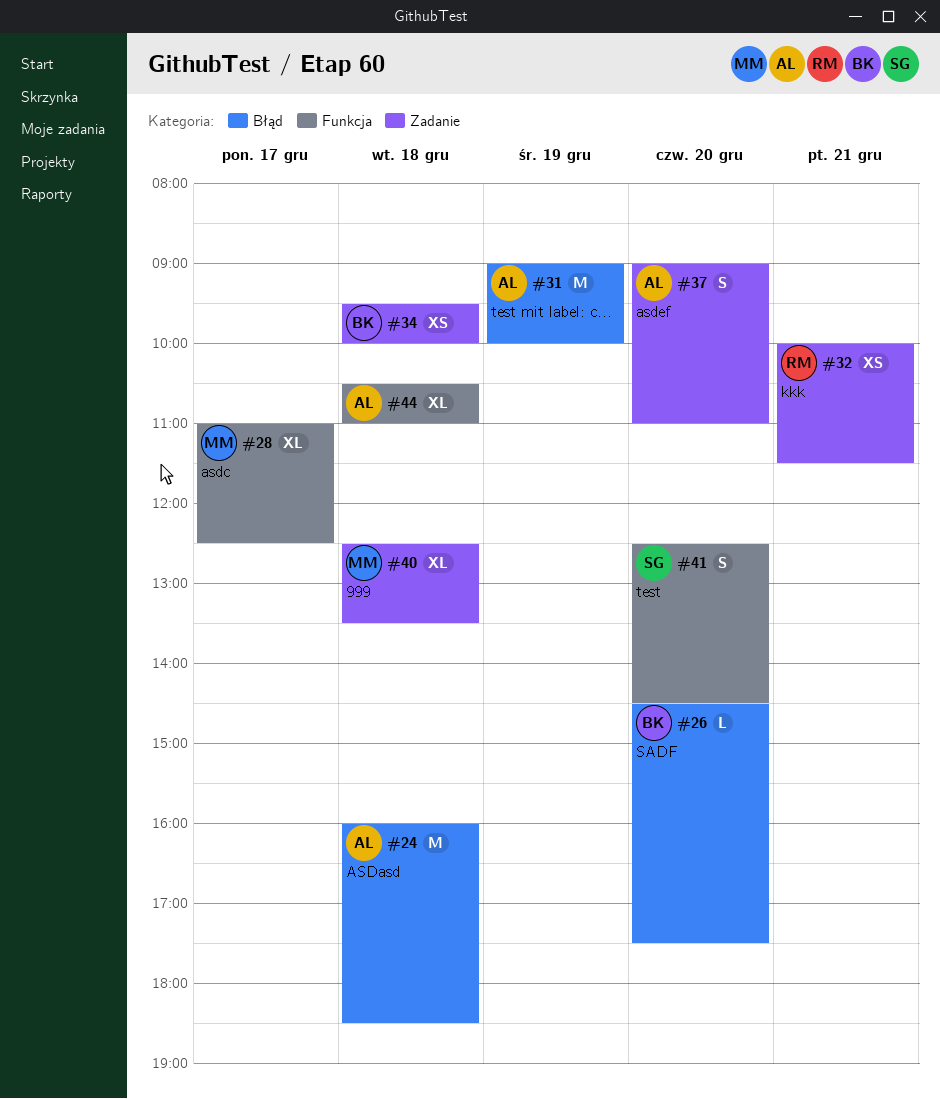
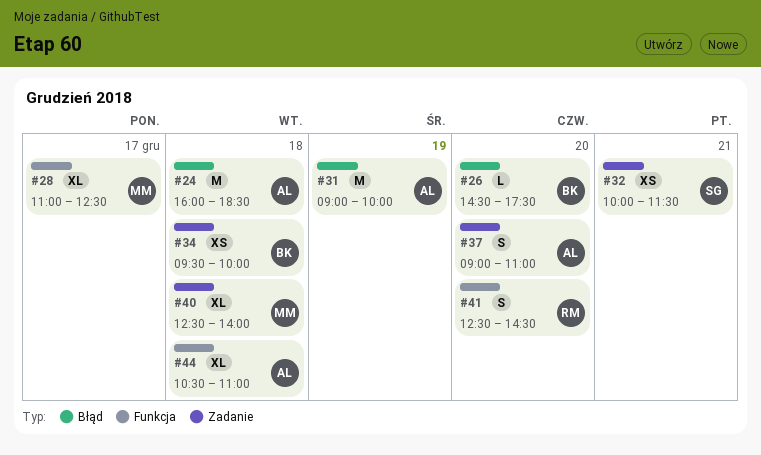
#32, owner: RM -> SG
#40, ends: 13:30 -> 14:00
#41, owner: SG -> RM

